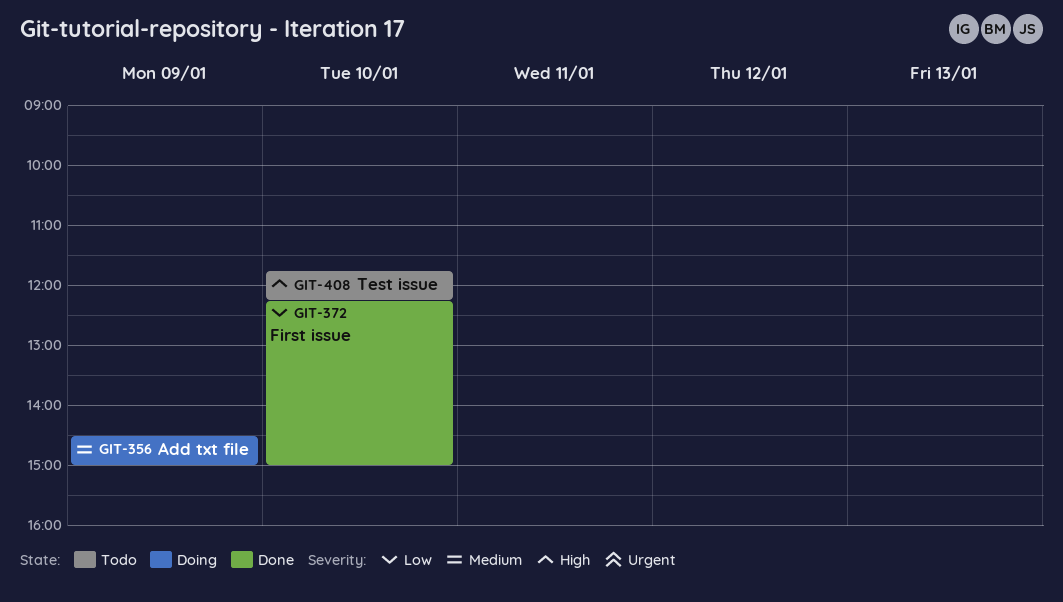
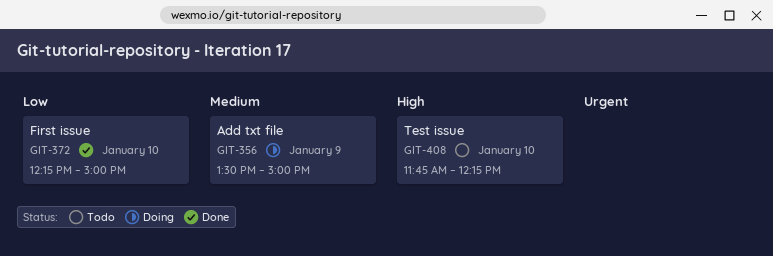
GIT-356, begins: 14:30 -> 13:30

